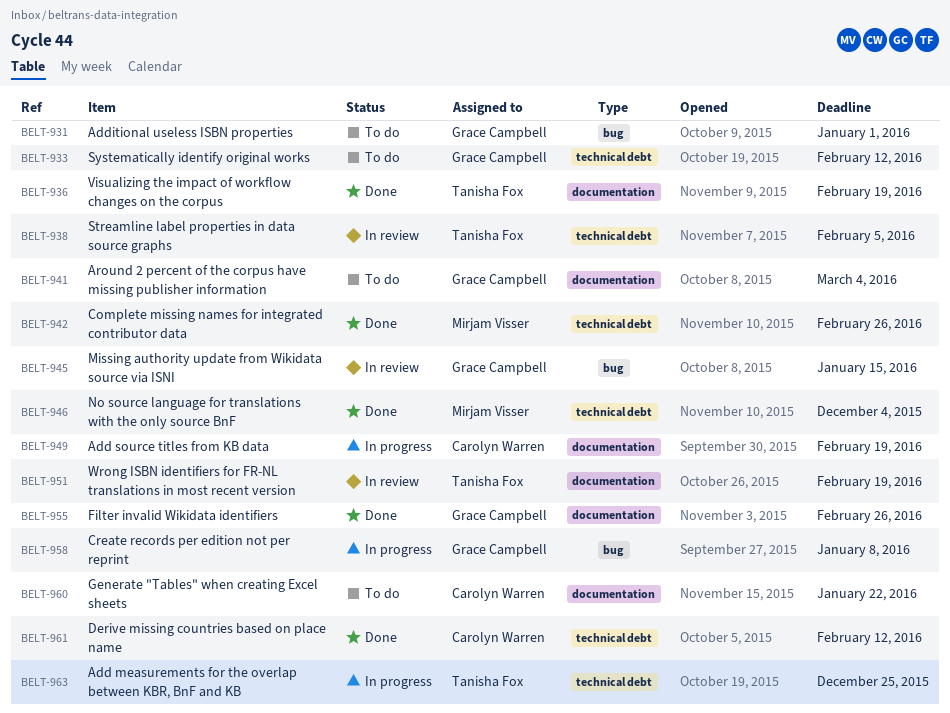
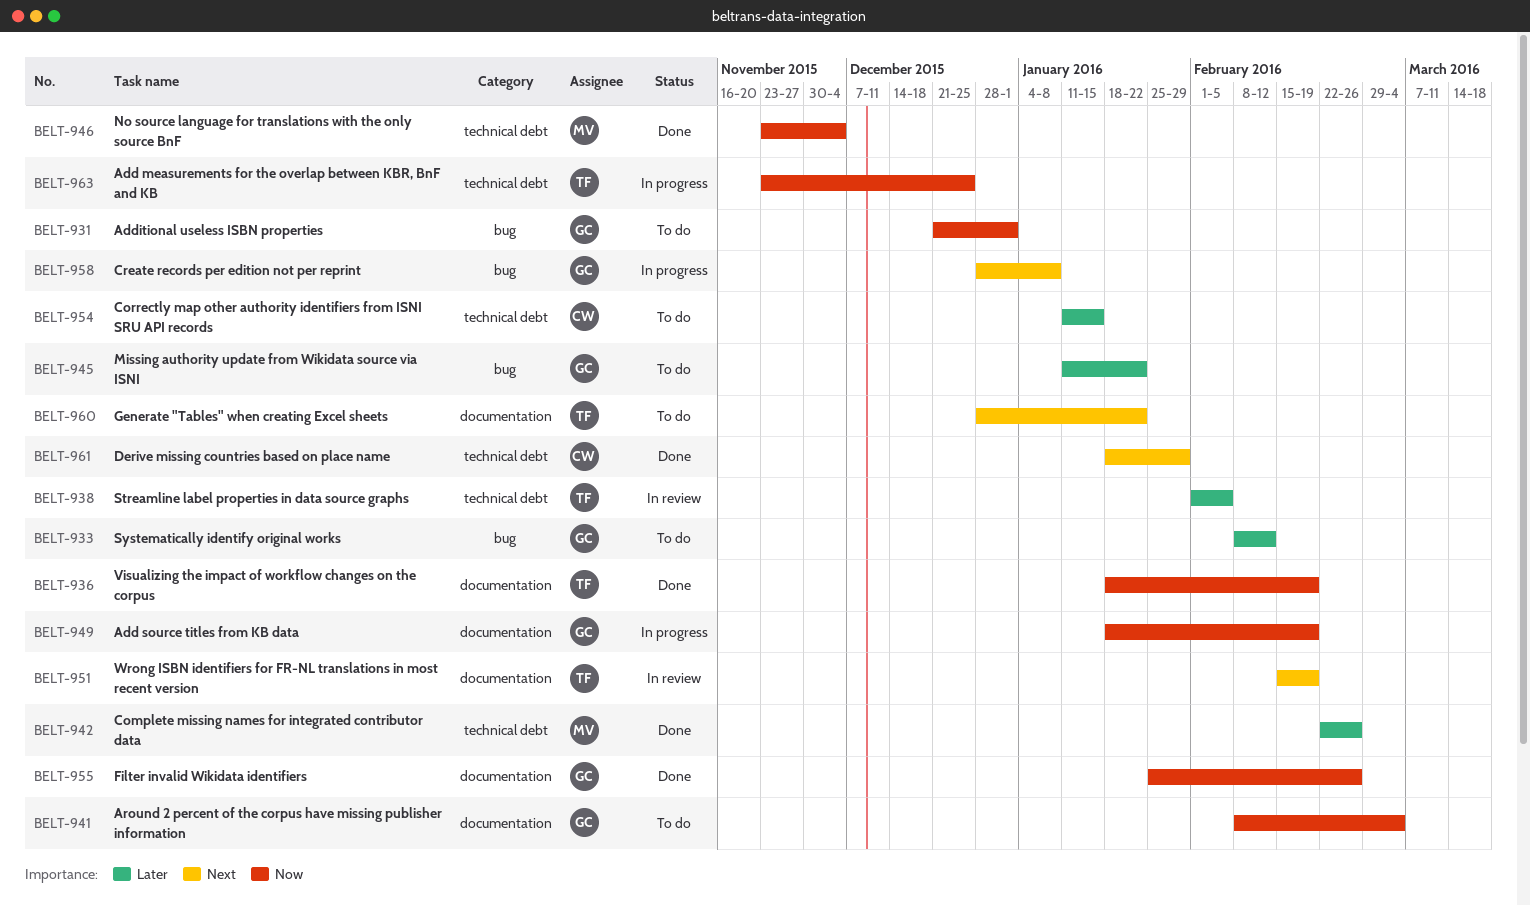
BELT-933, label: technical debt -> bug
BELT-945, status: In review -> To do
BELT-945, due: Jan 15 -> Jan 22
BELT-949, owner: Carolyn Warren -> Grace Campbell
BELT-954: none -> present
BELT-960, owner: Carolyn Warren -> Tanisha Fox
BELT-961, due: Feb 12 -> Jan 29

